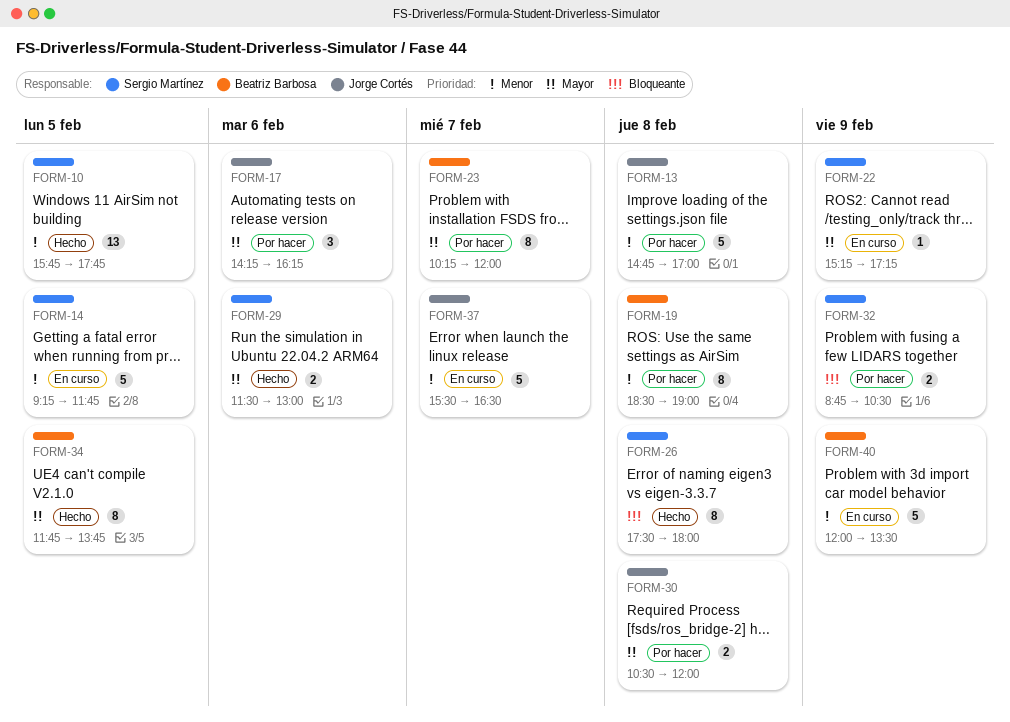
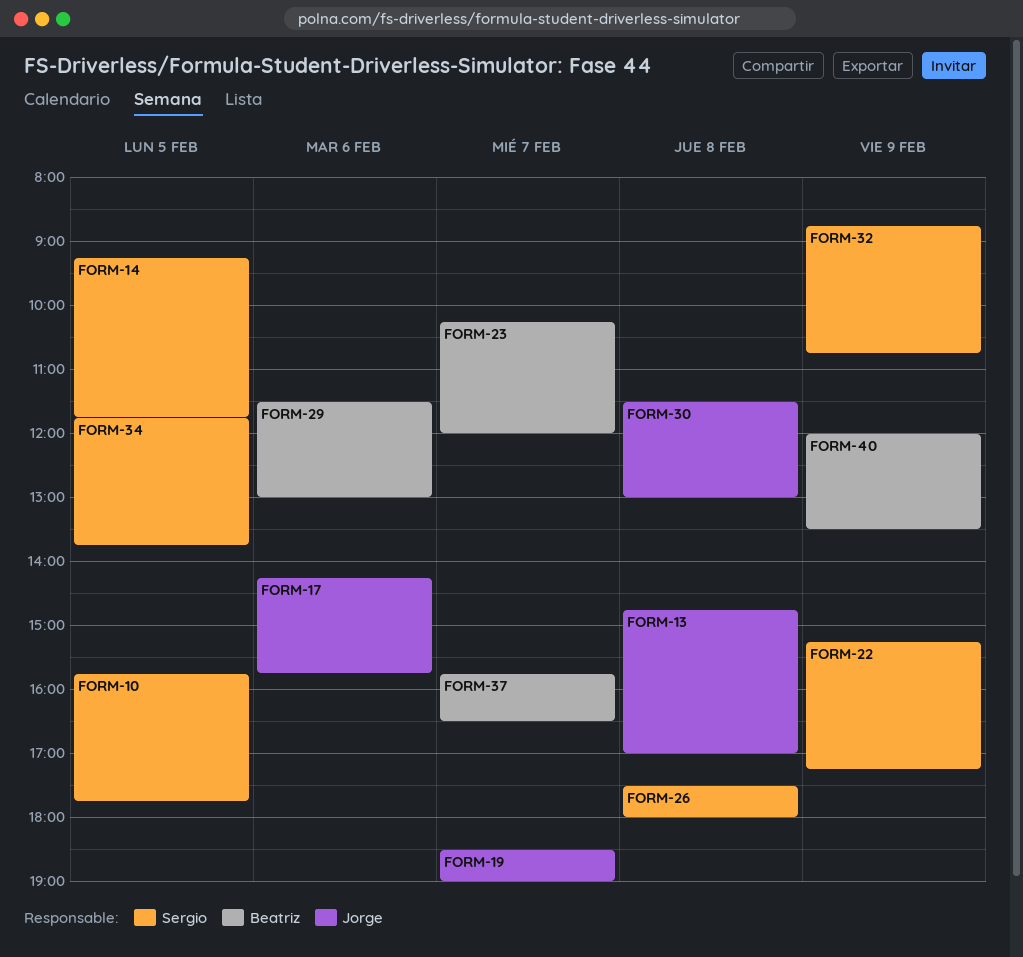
FORM-17, ends: 16:15 -> 15:45
FORM-19, owner: Beatriz Barbosa -> Jorge Cortés
FORM-19, day: Feb 8 -> Feb 7
FORM-29, owner: Sergio Martínez -> Beatriz Barbosa
FORM-30, begins: 10:30 -> 11:30
FORM-30, ends: 12:00 -> 13:00
FORM-32, ends: 10:30 -> 10:45
FORM-34, owner: Beatriz Barbosa -> Sergio Martínez
FORM-37, owner: Jorge Cortés -> Beatriz Barbosa
FORM-37, begins: 15:30 -> 15:45

